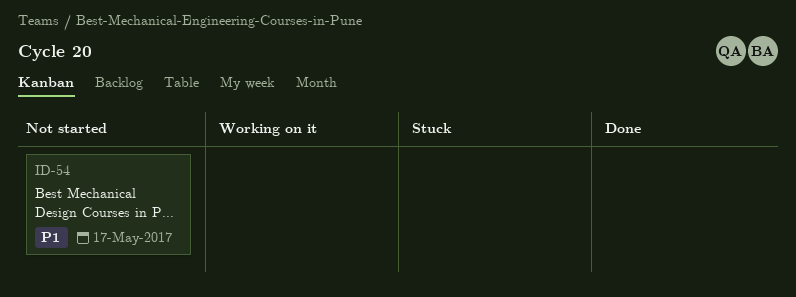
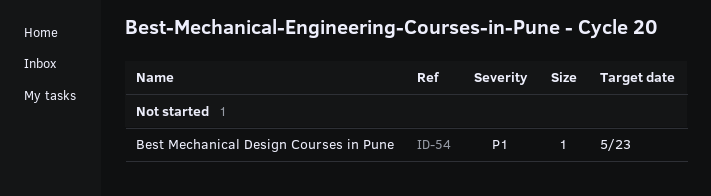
ID-54, due: May 17 -> May 23

